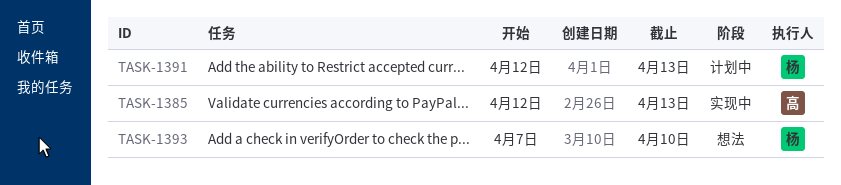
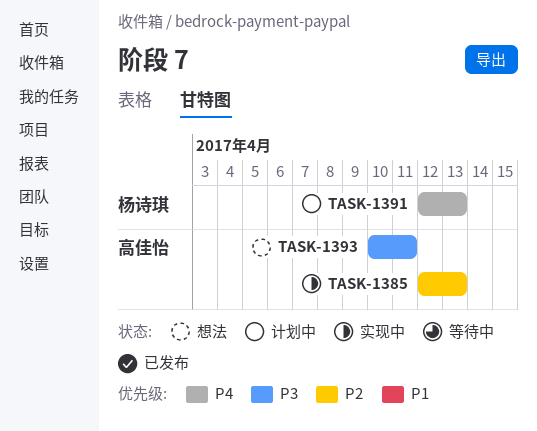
TASK-1393, owner: 杨诗琪 -> 高佳怡
TASK-1393, start: Apr 7 -> Apr 10
TASK-1393, due: Apr 10 -> Apr 11

